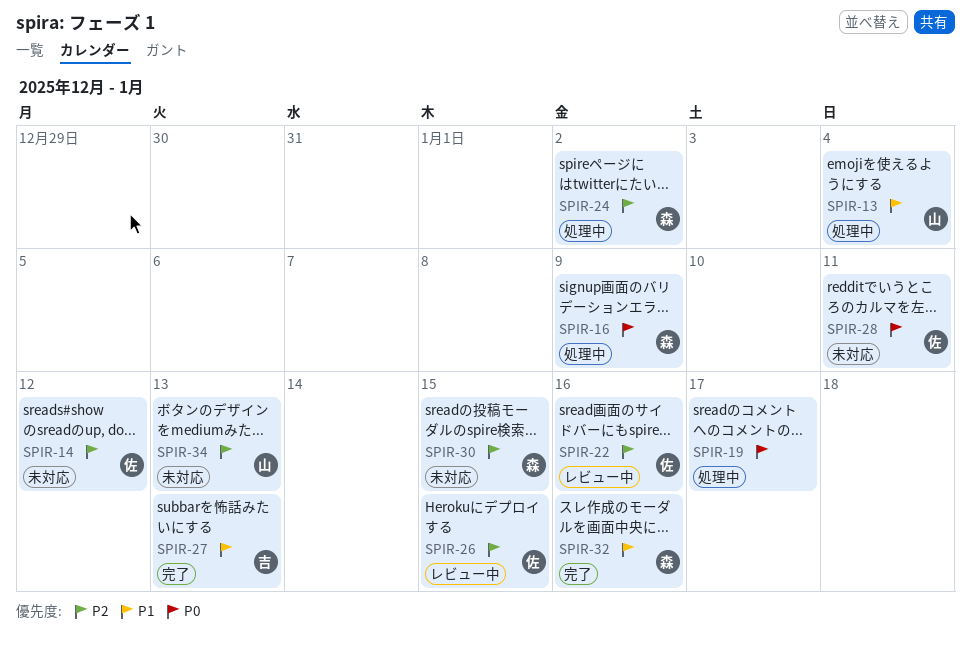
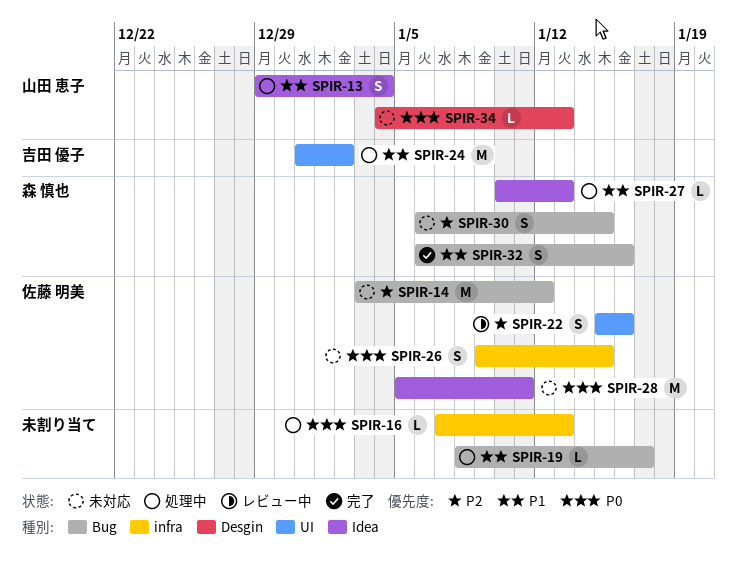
SPIR-16, owner: 森 慎也 -> none
SPIR-16, due: Jan 9 -> Jan 13
SPIR-19, priority: P0 -> P1
SPIR-24, owner: 森 慎也 -> 吉田 優子
SPIR-24, priority: P2 -> P1
SPIR-26, status: レビュー中 -> 未対応
SPIR-26, priority: P2 -> P0
SPIR-27, status: 完了 -> 処理中
SPIR-27, owner: 吉田 優子 -> 森 慎也
SPIR-34, priority: P2 -> P0

